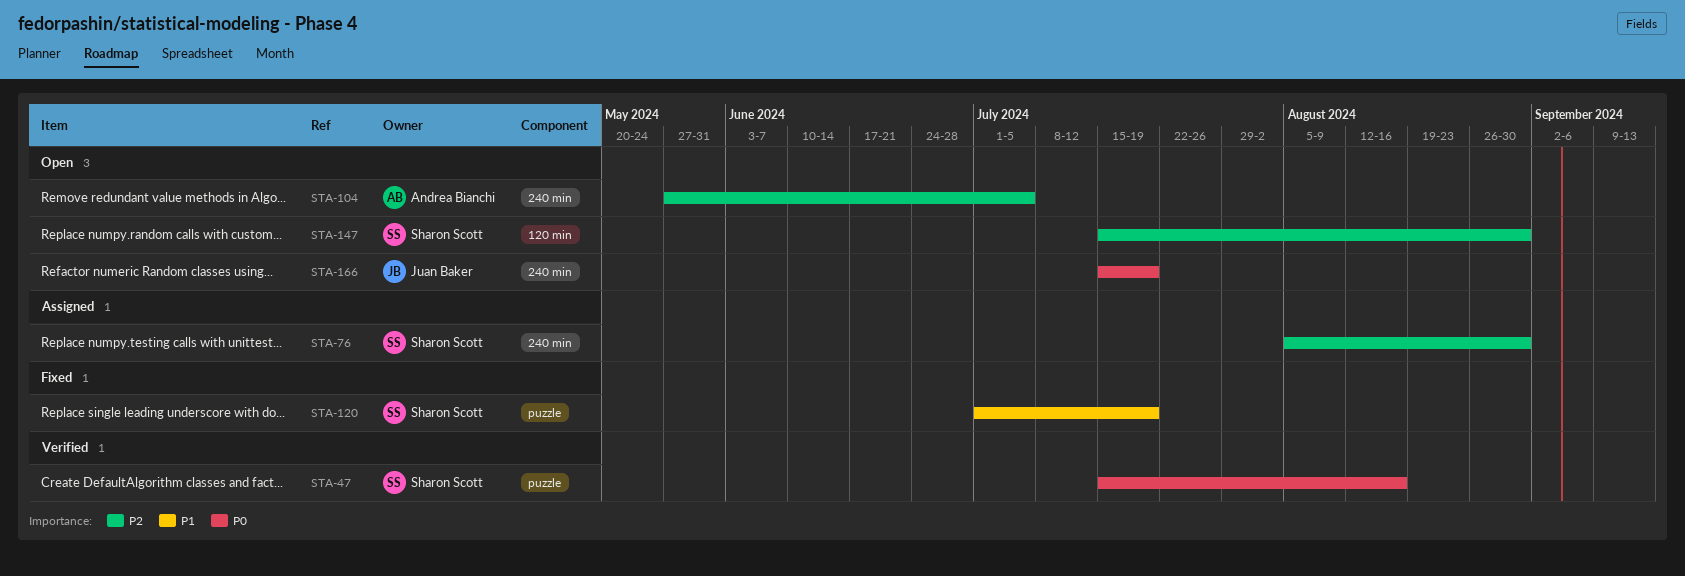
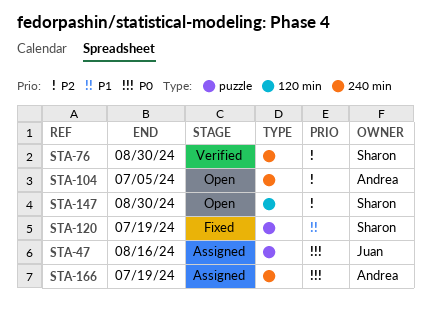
STA-47, status: Verified -> Assigned
STA-47, owner: Sharon Scott -> Juan Baker
STA-76, status: Assigned -> Verified
STA-166, status: Open -> Assigned
STA-166, owner: Juan Baker -> Andrea Bianchi

